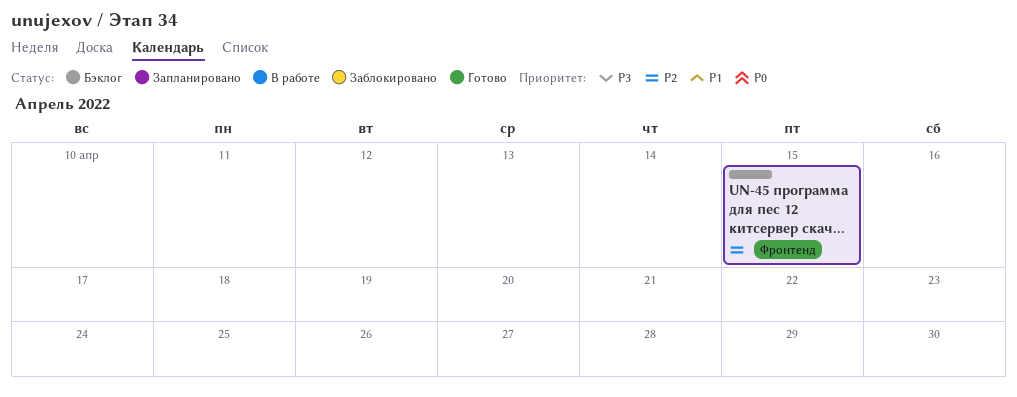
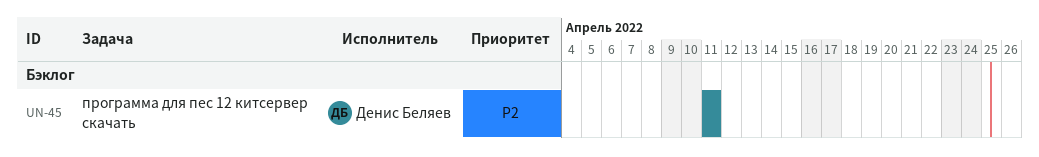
UN-45, due: Apr 15 -> Apr 11

